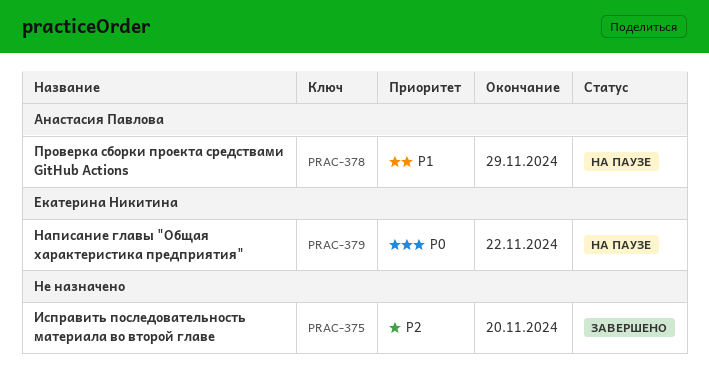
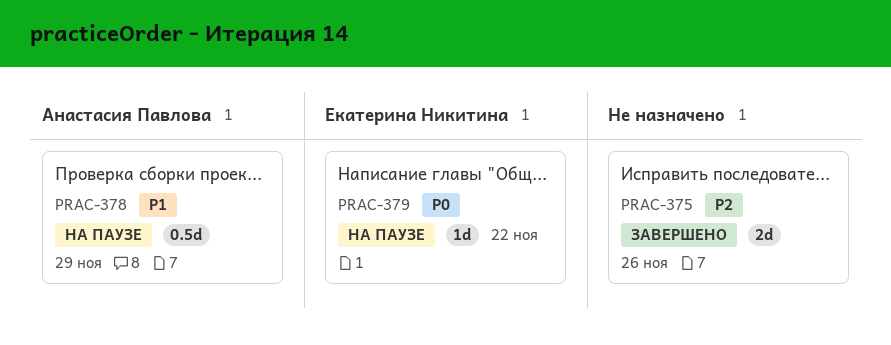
PRAC-375, due: Nov 20 -> Nov 26

